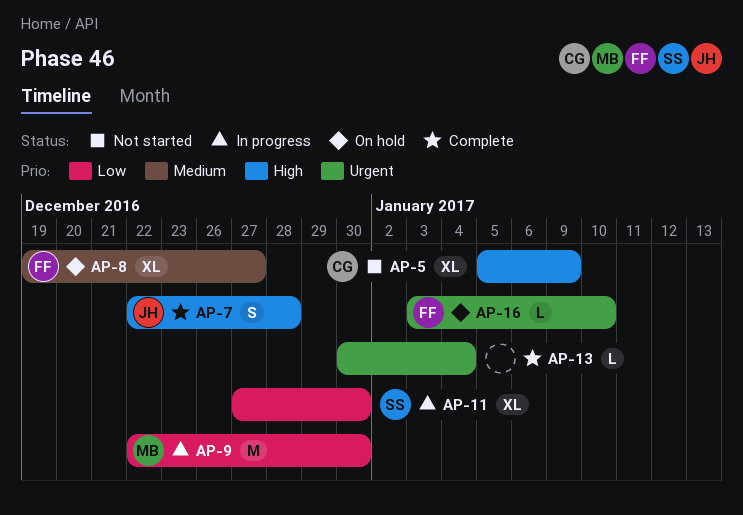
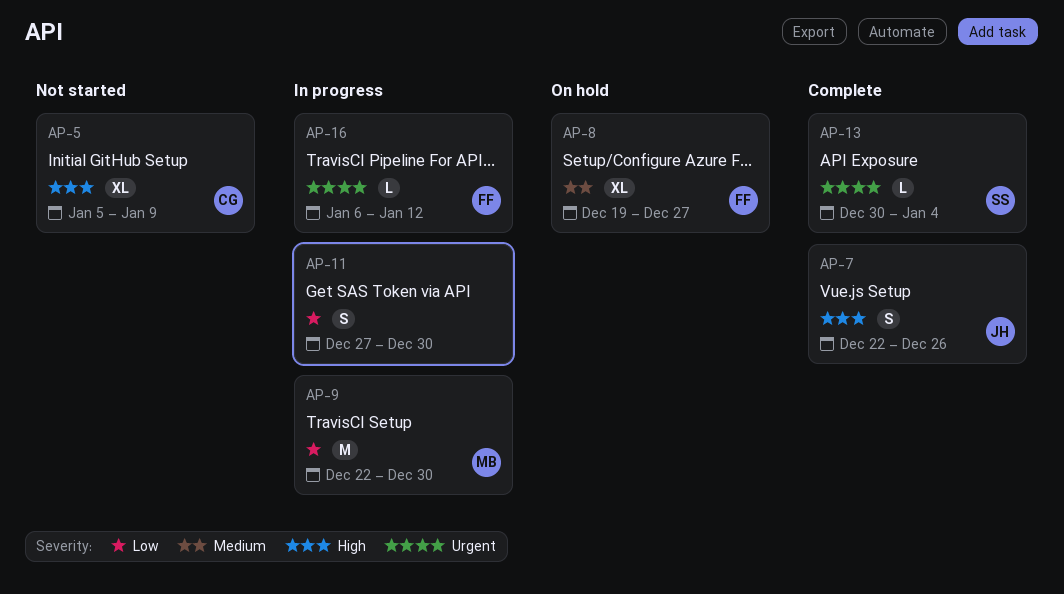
AP-7, due: Dec 28 -> Dec 26
AP-11, owner: SS -> none
AP-11, estimate: XL -> S
AP-13, owner: none -> SS
AP-16, status: On hold -> In progress
AP-16, start: Jan 3 -> Jan 6
AP-16, due: Jan 10 -> Jan 12

